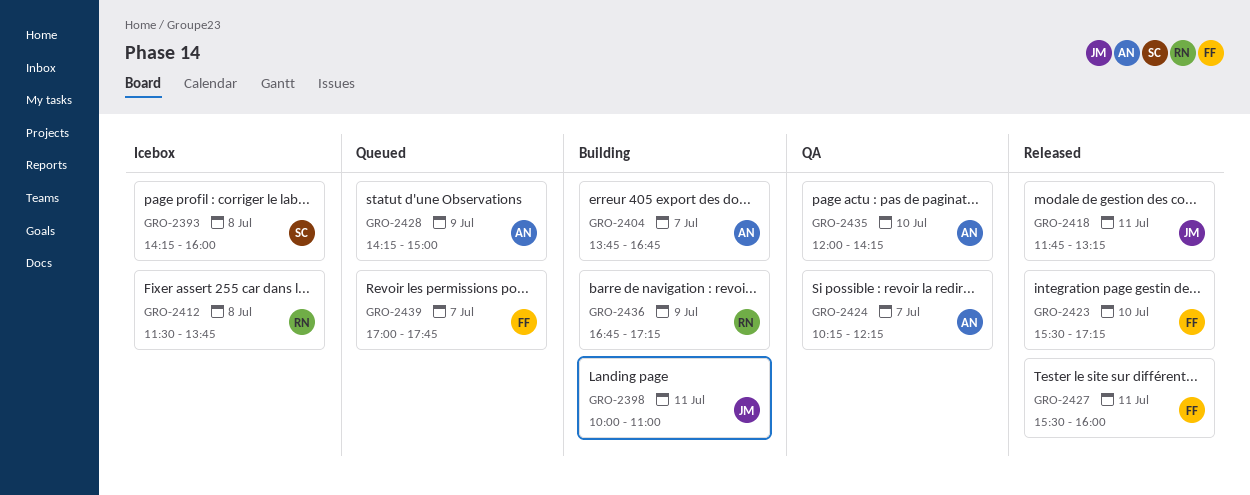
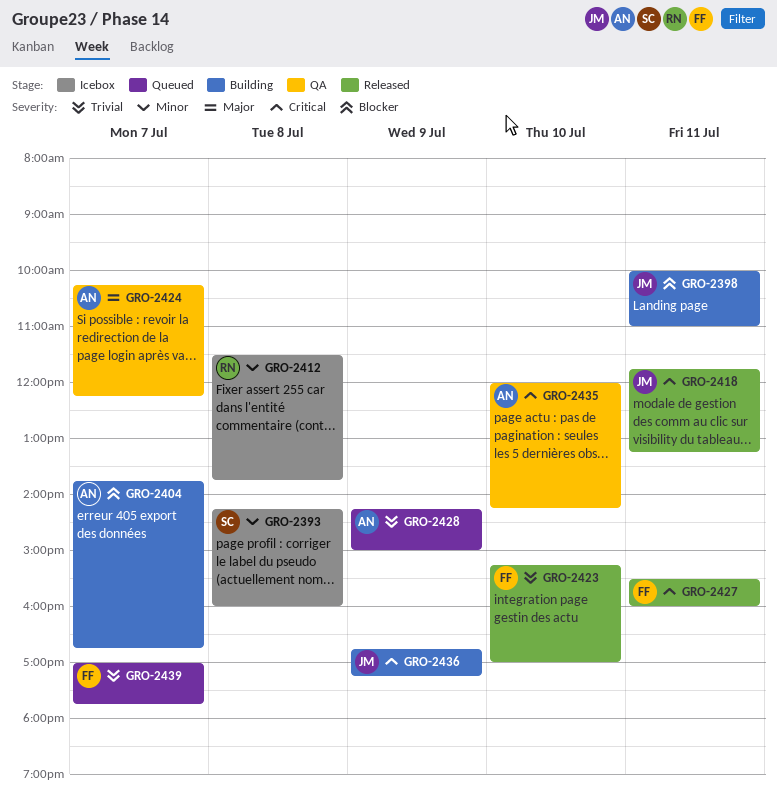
GRO-2423, begins: 15:30 -> 15:15
GRO-2423, ends: 17:15 -> 17:00
GRO-2436, owner: RN -> JM

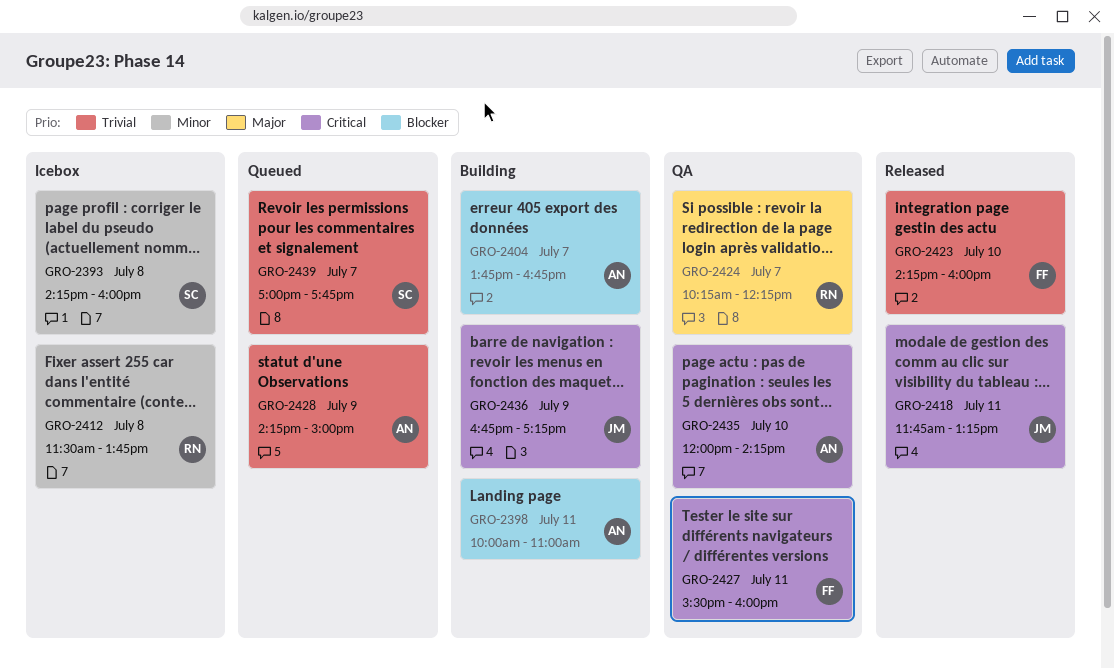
GRO-2398, owner: JM -> AN
GRO-2423, begins: 15:15 -> 14:15
GRO-2423, ends: 17:00 -> 16:00
GRO-2424, owner: AN -> RN
GRO-2427, status: Released -> QA
GRO-2439, owner: FF -> SC

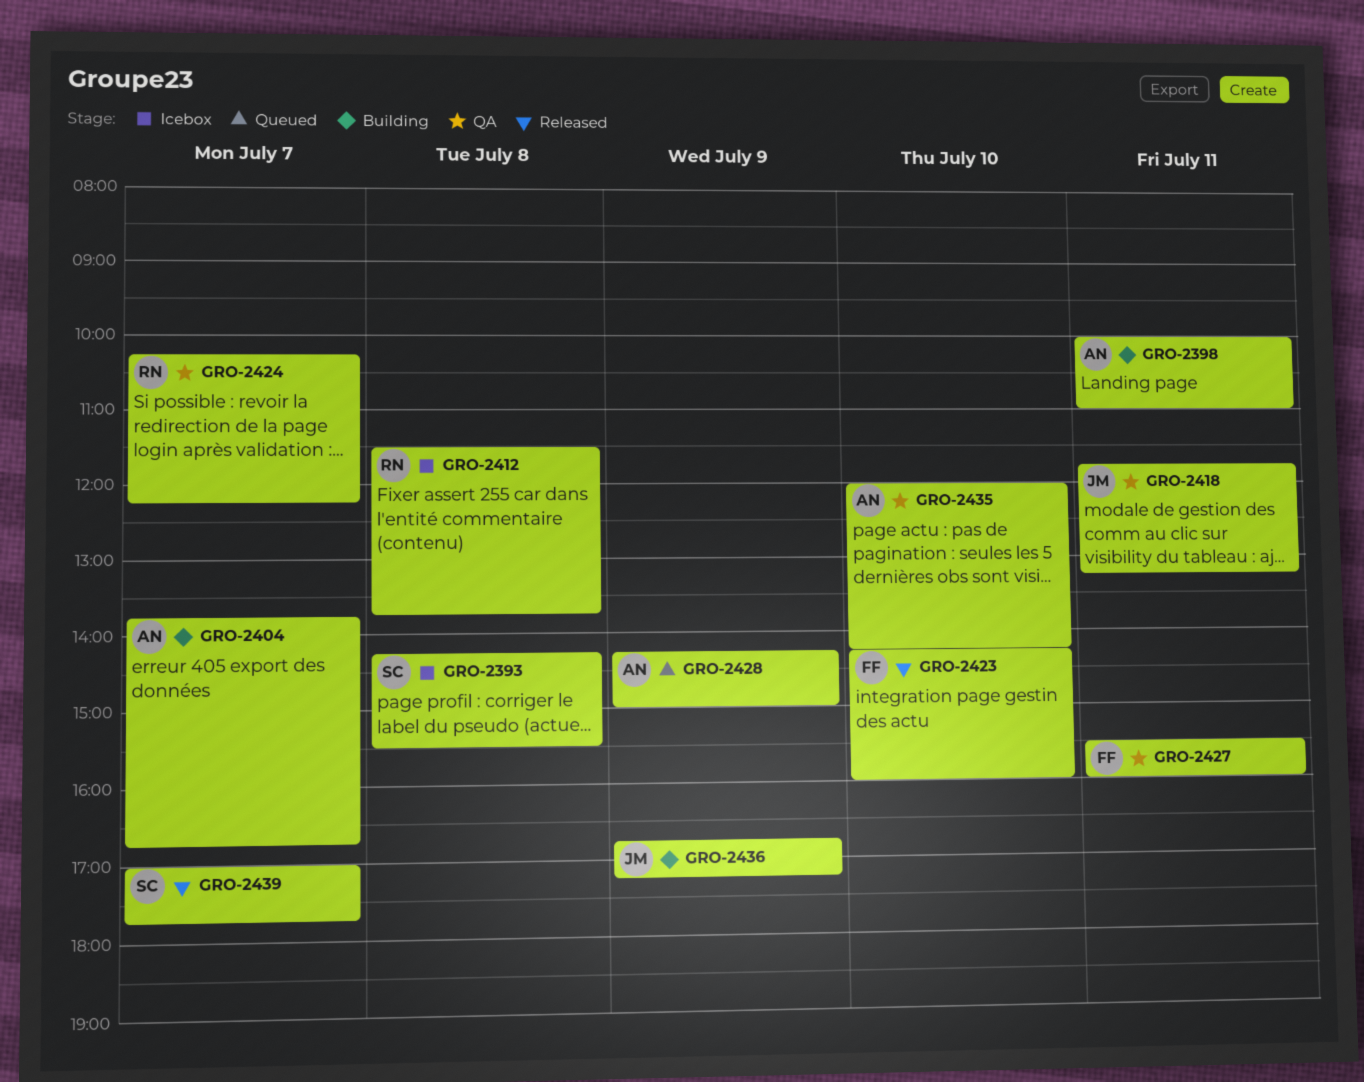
GRO-2393, ends: 16:00 -> 15:30
GRO-2418, status: Released -> QA
GRO-2439, status: Queued -> Released

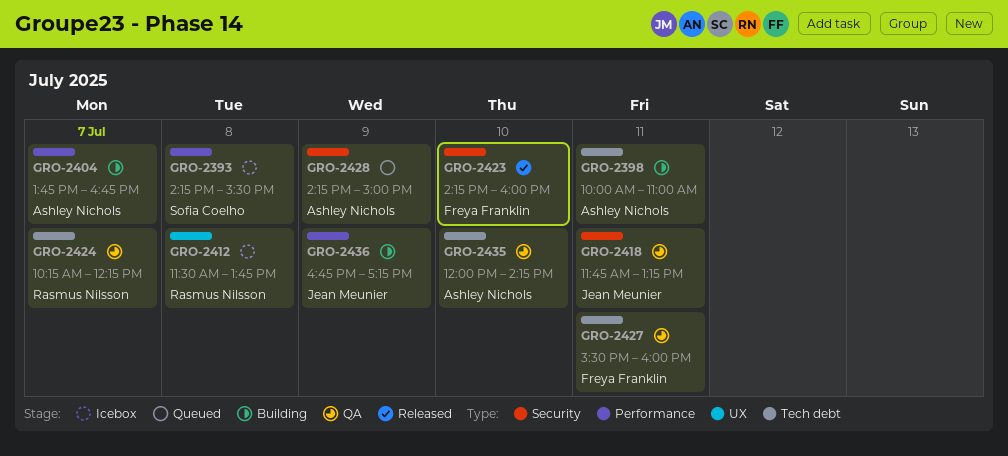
GRO-2439: present -> none

